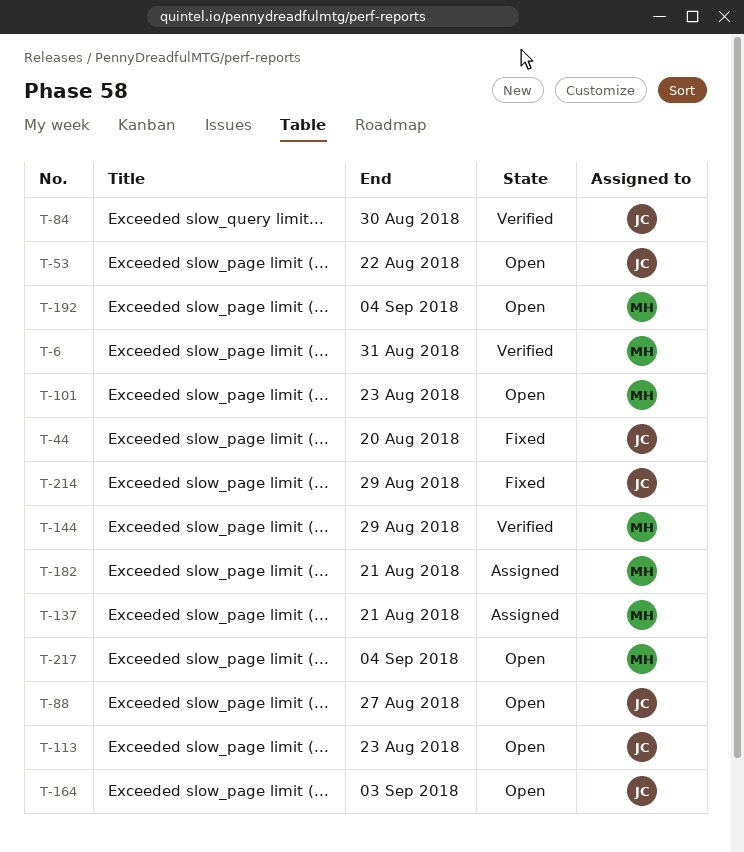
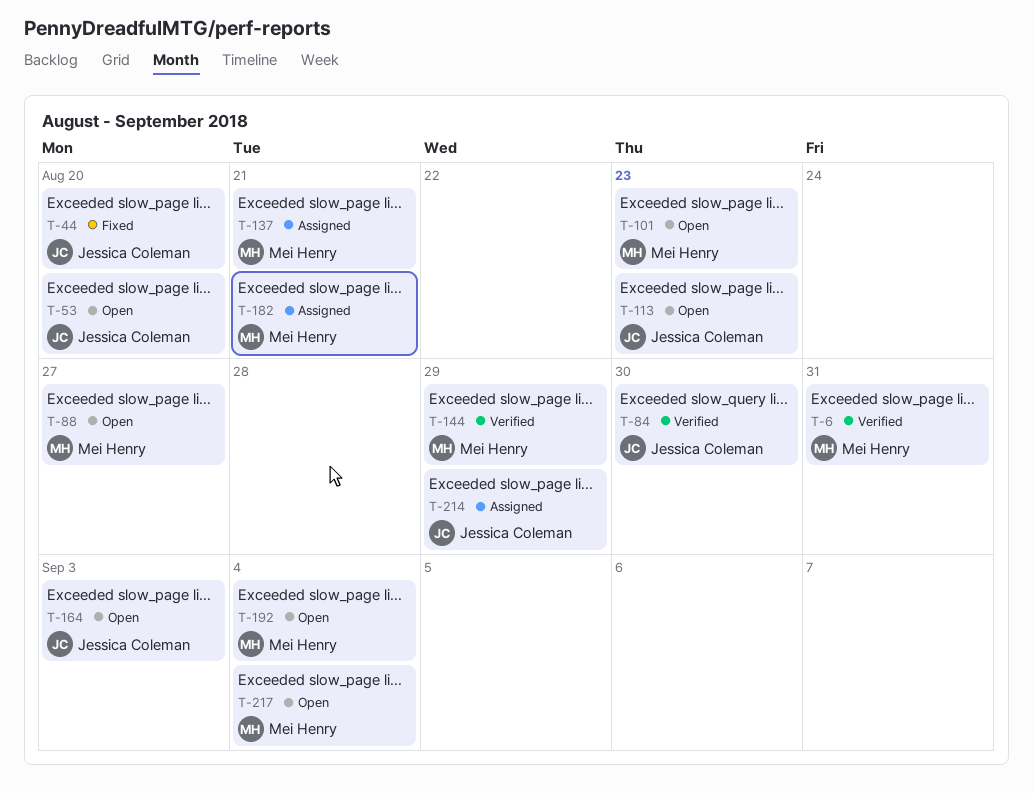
T-53, due: Aug 22 -> Aug 20
T-88, owner: Jessica Coleman -> Mei Henry
T-214, status: Fixed -> Assigned

